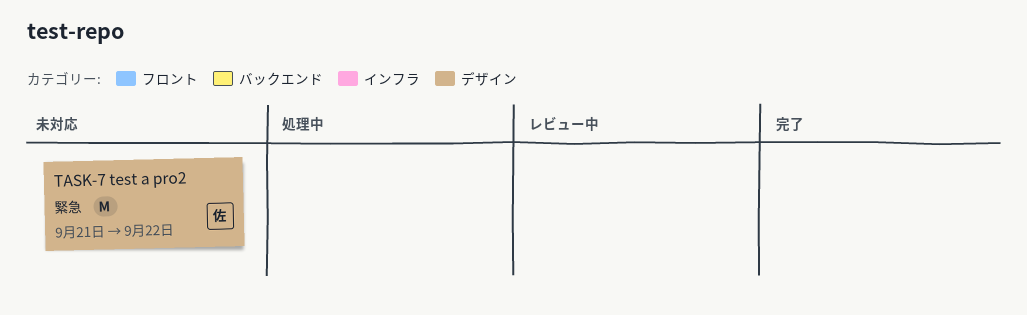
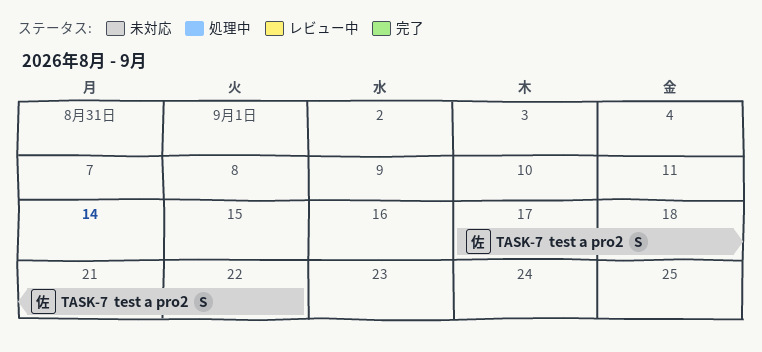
TASK-7, estimate: M -> S
TASK-7, start: Sep 21 -> Sep 17

